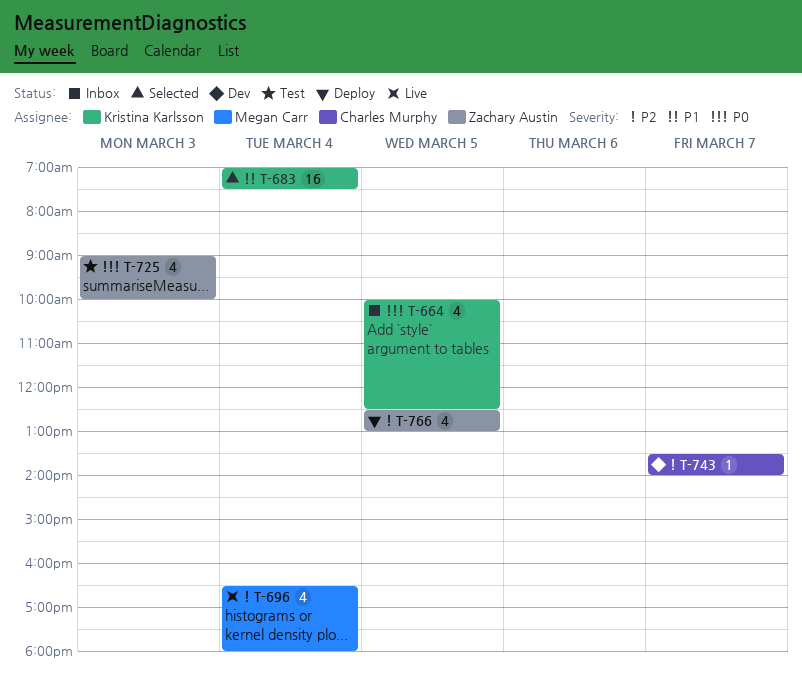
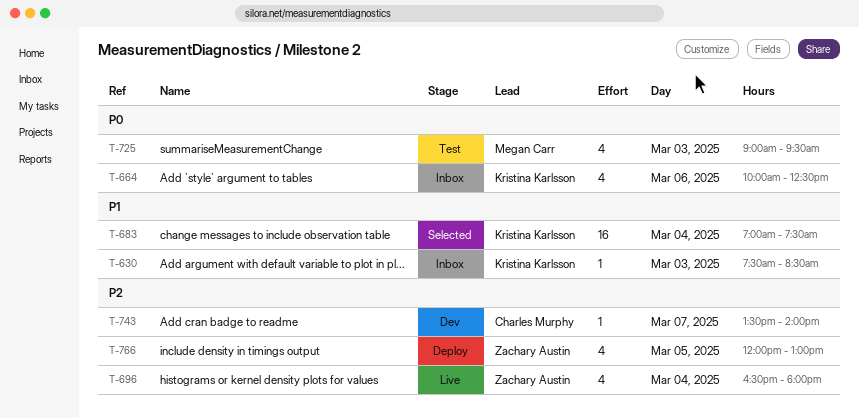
T-630: none -> present
T-664, day: Mar 5 -> Mar 6
T-696, owner: Megan Carr -> Zachary Austin
T-725, owner: Zachary Austin -> Megan Carr
T-725, ends: 10:00 -> 09:30
T-766, begins: 12:30 -> 12:00

